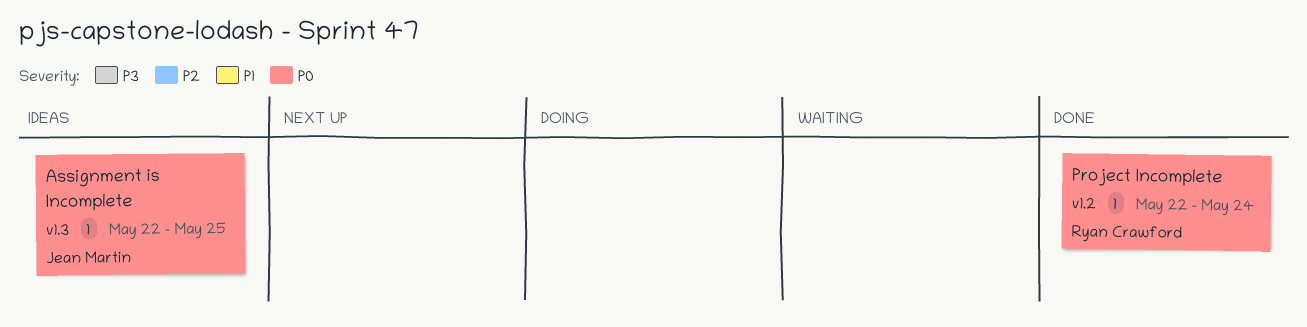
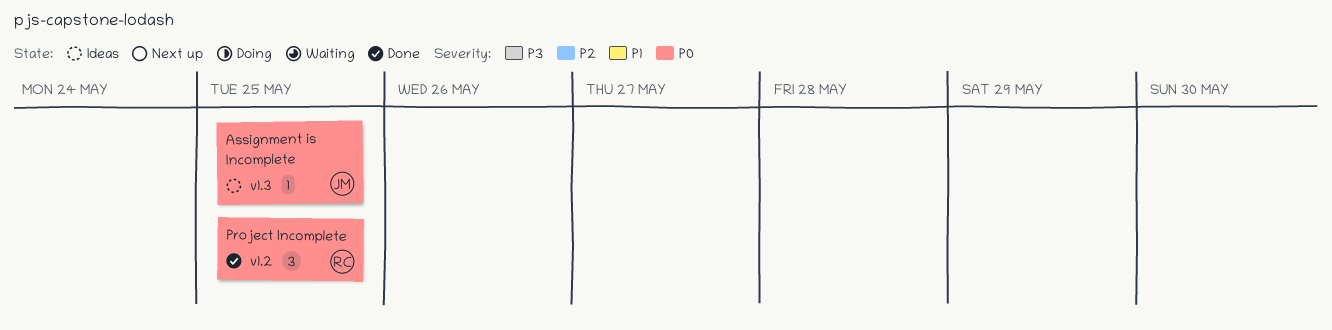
Project Incomplete, estimate: 1 -> 3
Project Incomplete, due: May 24 -> May 25

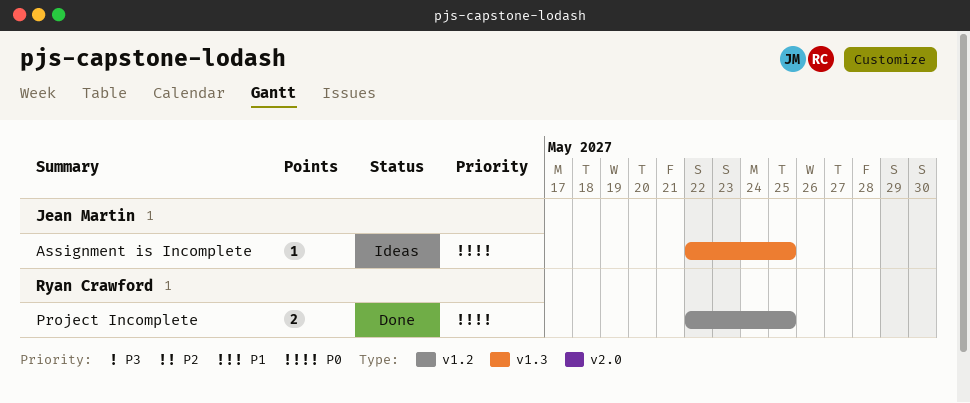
Project Incomplete, estimate: 3 -> 2

